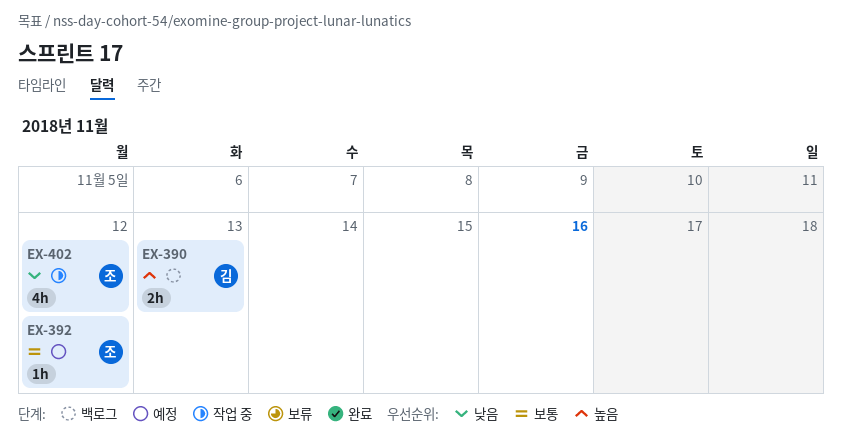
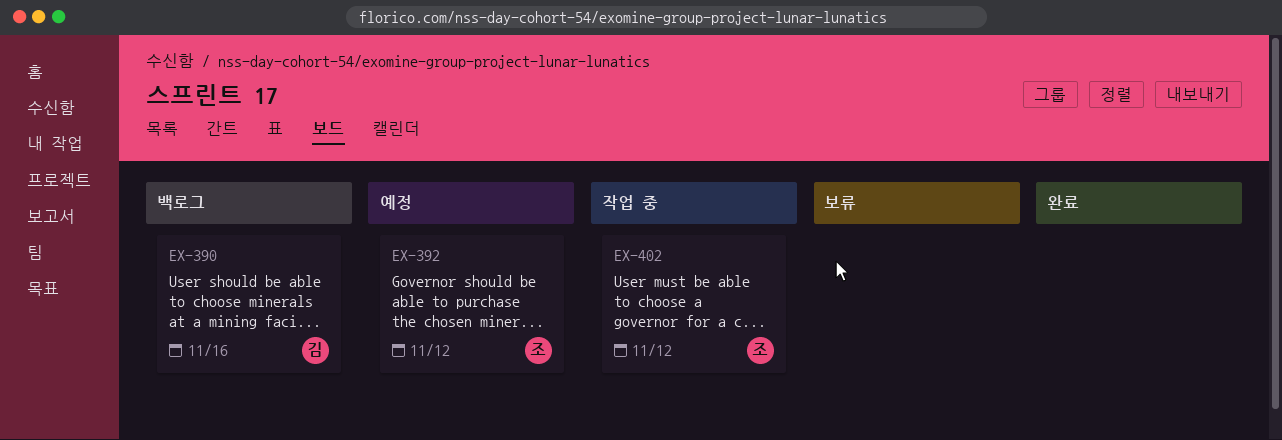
EX-390, due: Nov 13 -> Nov 16

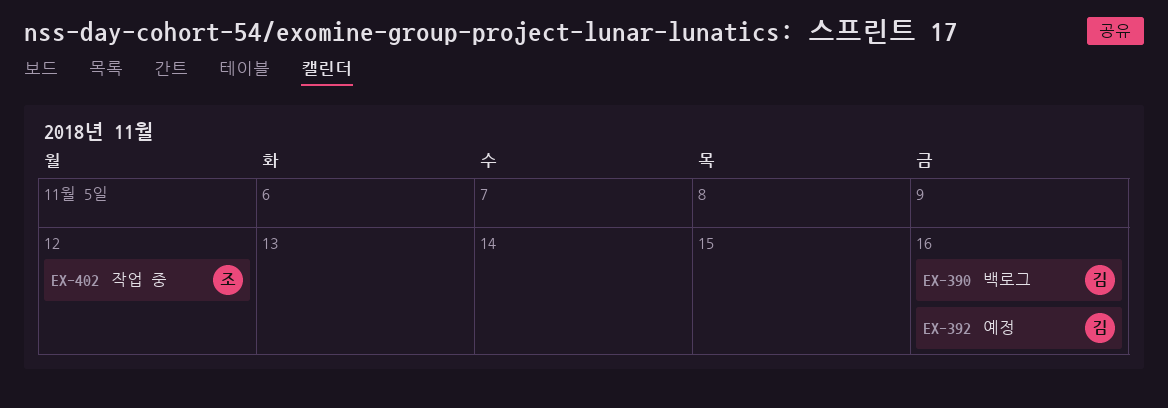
EX-392, owner: 조 -> 김
EX-392, due: Nov 12 -> Nov 16

